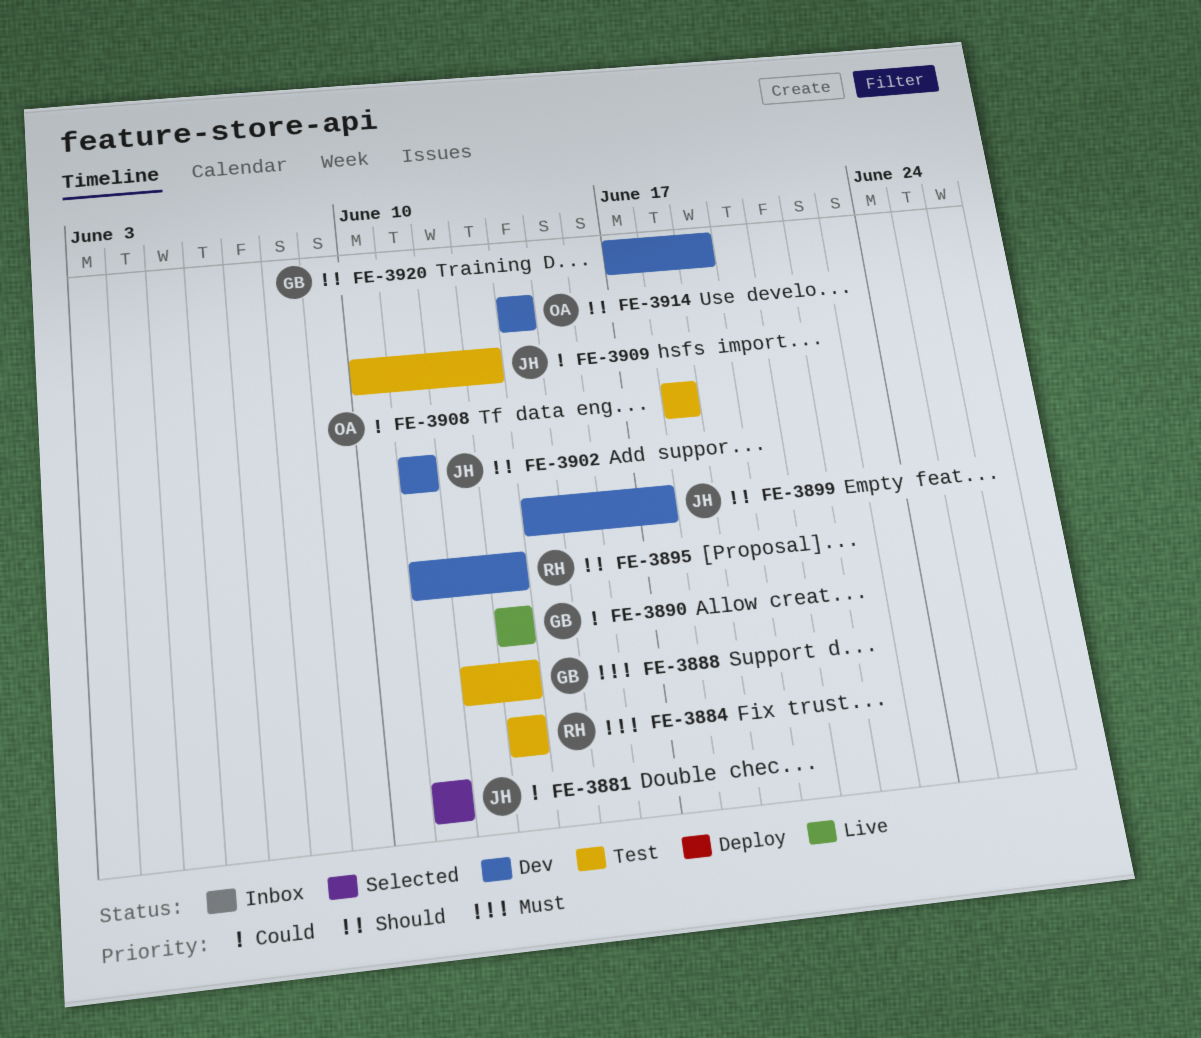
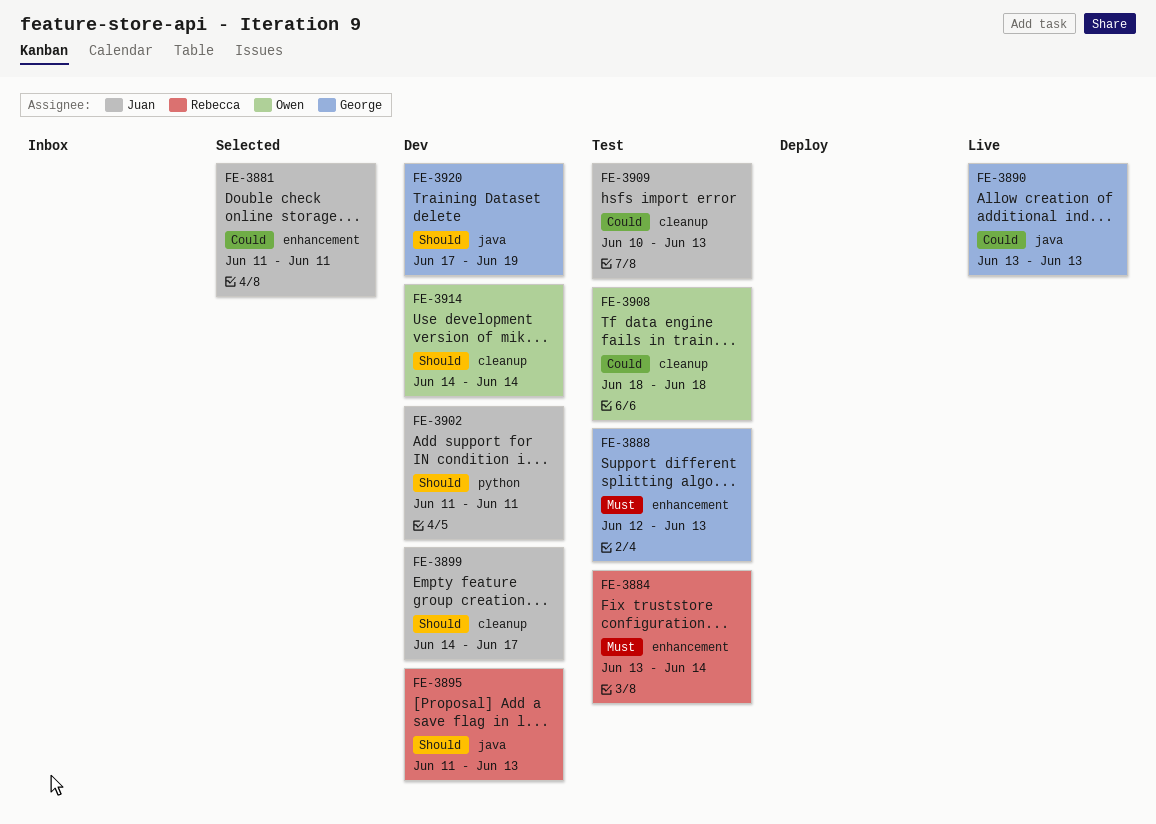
FE-3884, due: Jun 13 -> Jun 14

